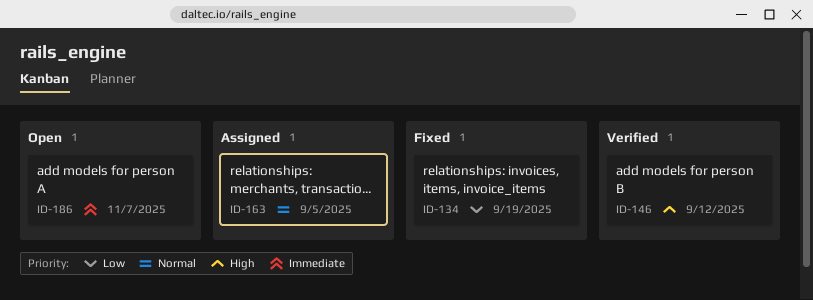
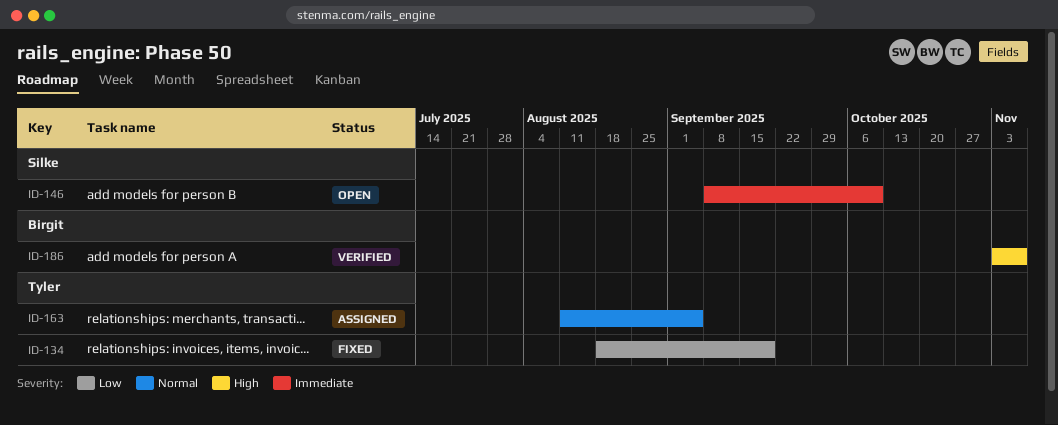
ID-146, status: Verified -> Open
ID-146, priority: High -> Immediate
ID-146, due: Sep 12 -> Oct 10
ID-186, status: Open -> Verified
ID-186, priority: Immediate -> High

